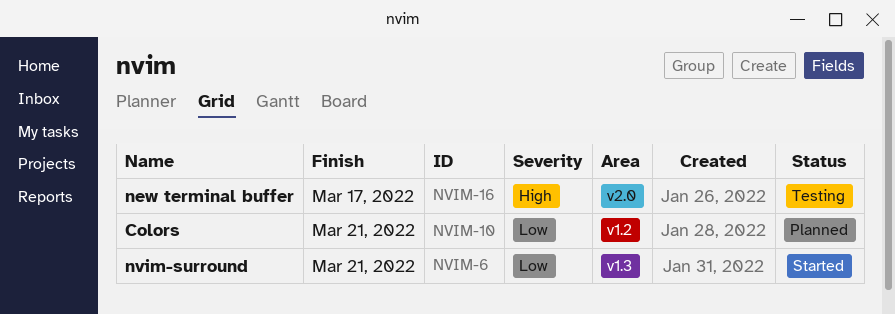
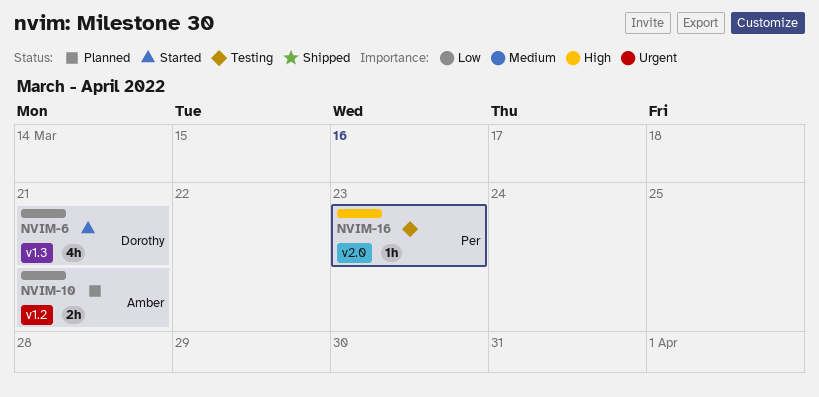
NVIM-16, due: Mar 17 -> Mar 23

